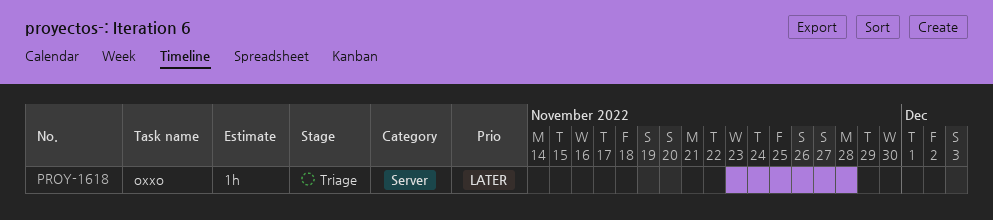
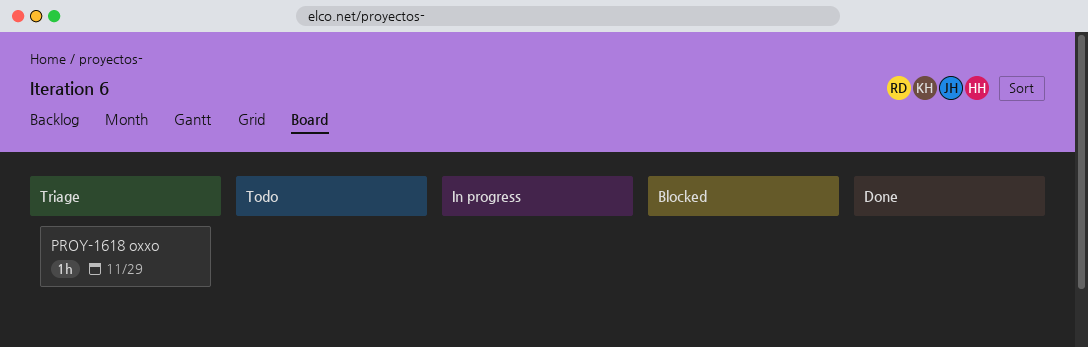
PROY-1618, due: Nov 28 -> Nov 29

